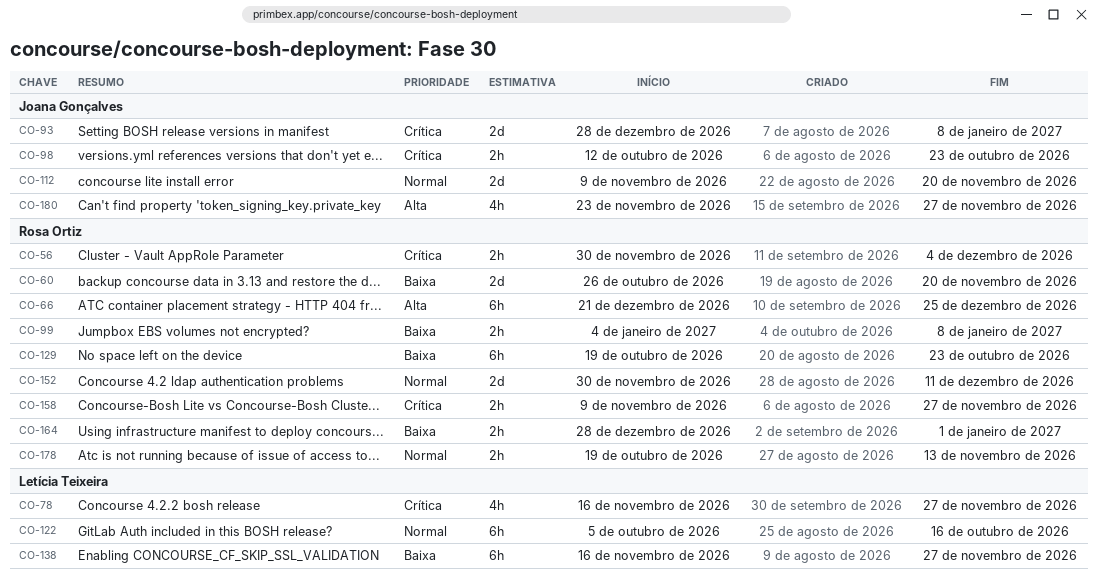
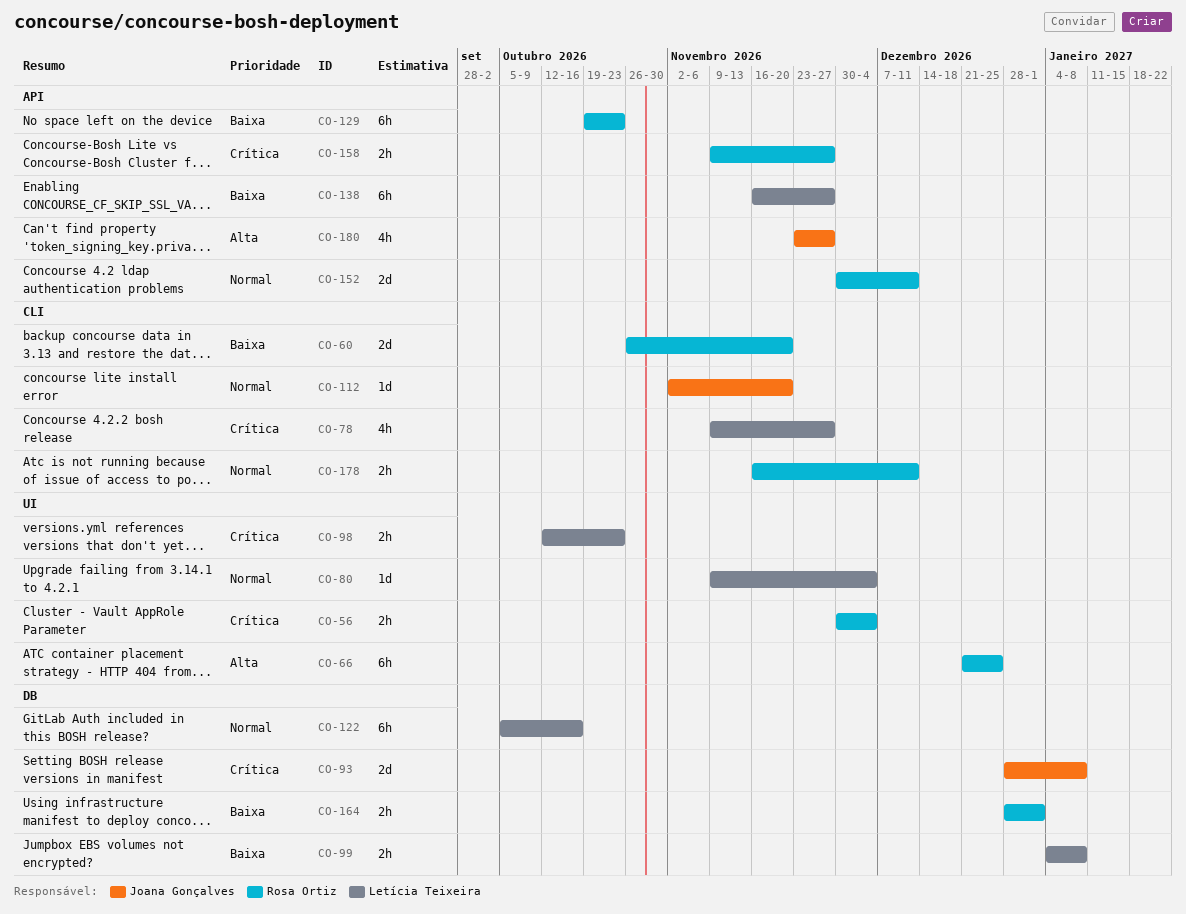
CO-78, start: Nov 16 -> Nov 9
CO-80: none -> present
CO-98, owner: Joana Gonçalves -> Letícia Teixeira
CO-99, owner: Rosa Ortiz -> Letícia Teixeira
CO-112, estimate: 2d -> 1d
CO-112, start: Nov 9 -> Nov 2
CO-178, start: Oct 19 -> Nov 16
CO-178, due: Nov 13 -> Dec 11

